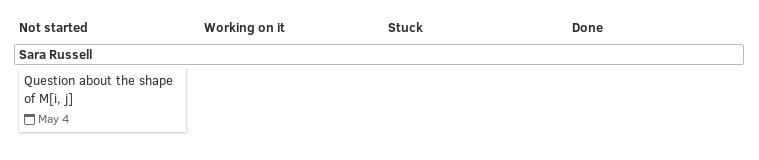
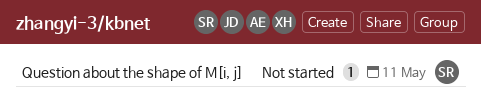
Question about the shape of M[i, j], due: May 4 -> May 11

